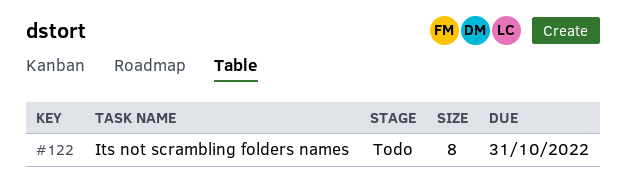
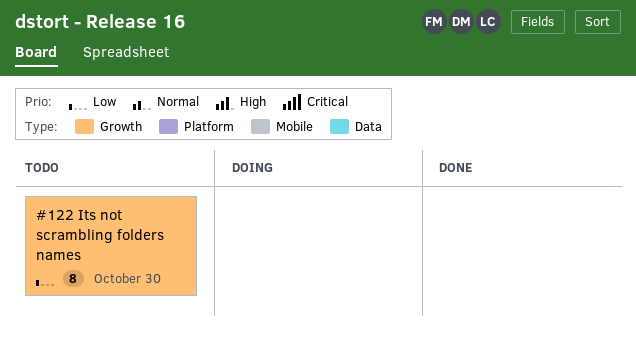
#122, due: Oct 31 -> Oct 30

